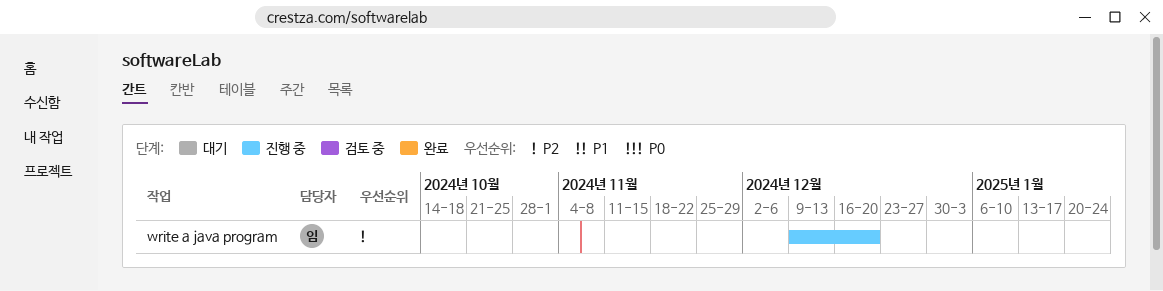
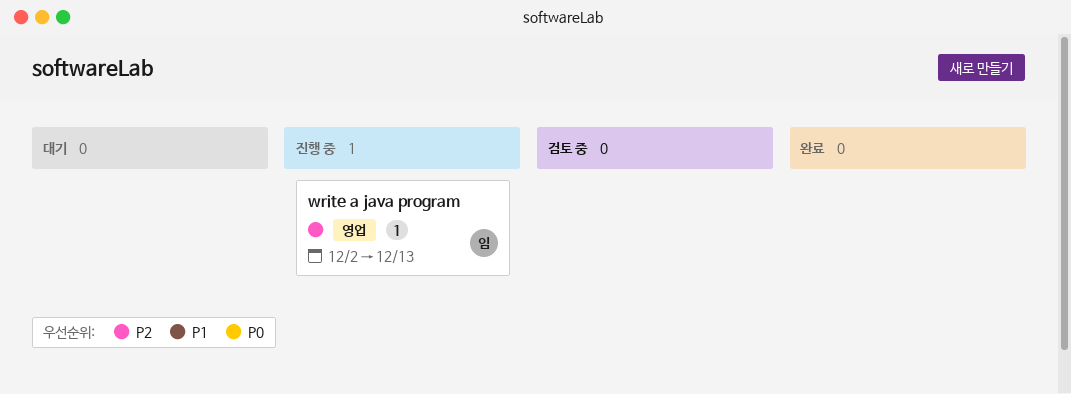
write a java program, start: Dec 9 -> Dec 2
write a java program, due: Dec 20 -> Dec 13

